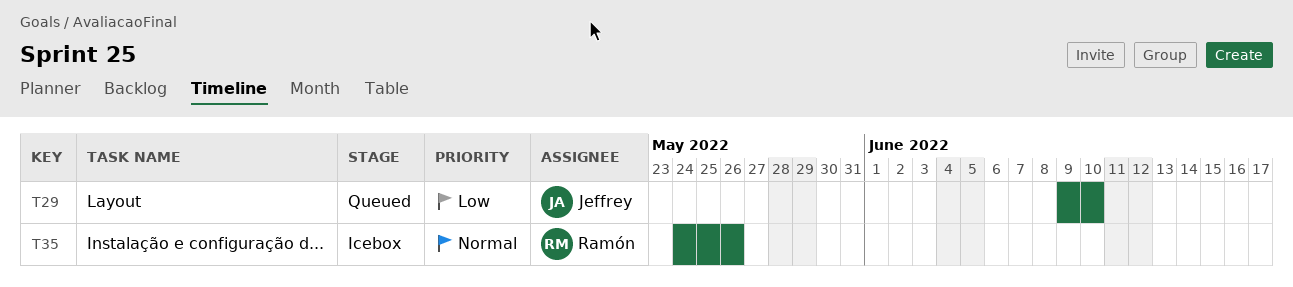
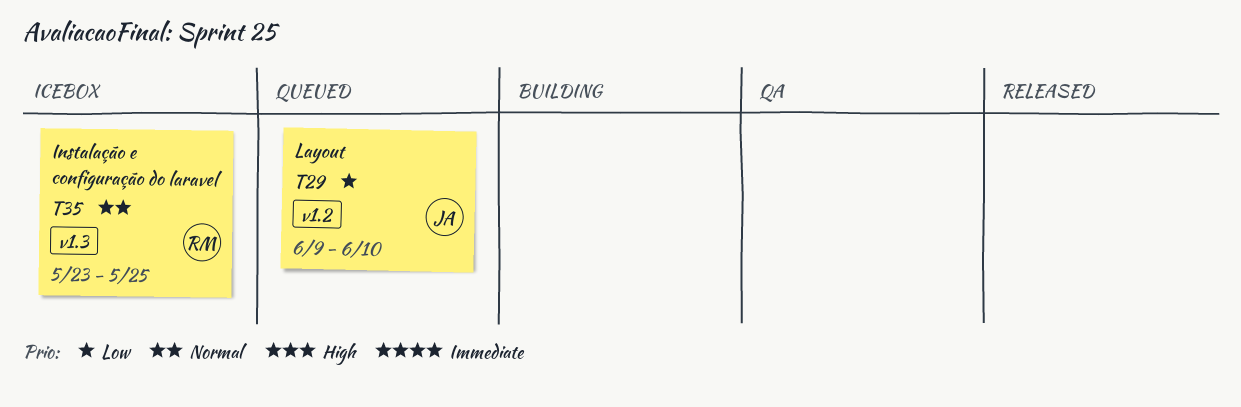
T35, start: May 24 -> May 23
T35, due: May 26 -> May 25

